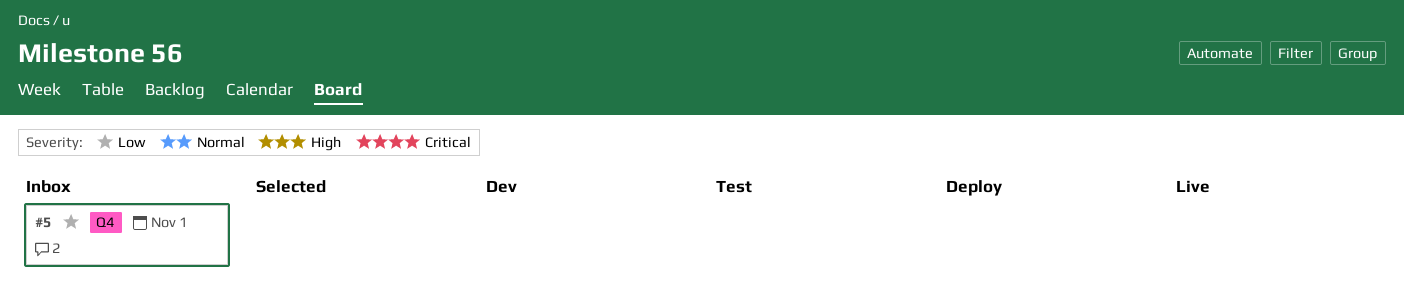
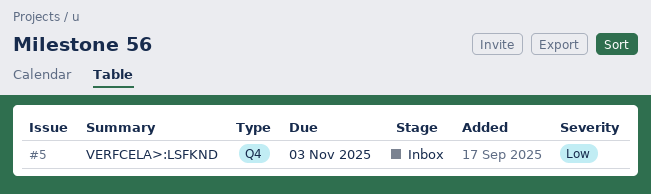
#5, due: Nov 1 -> Nov 3

